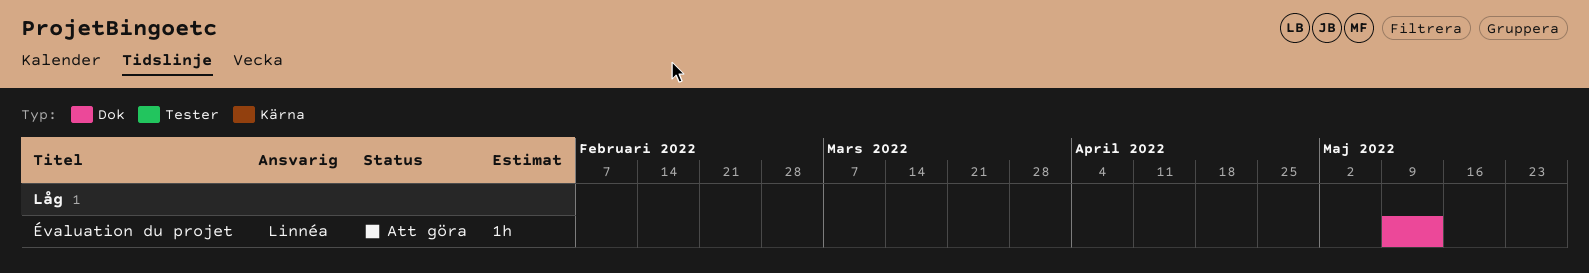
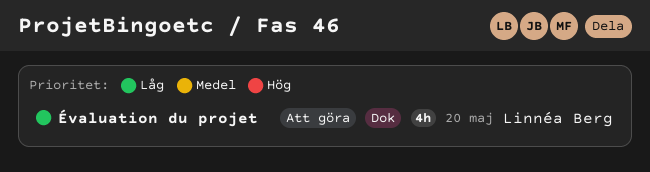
Évaluation du projet, estimate: 1h -> 4h
Évaluation du projet, due: May 13 -> May 20

